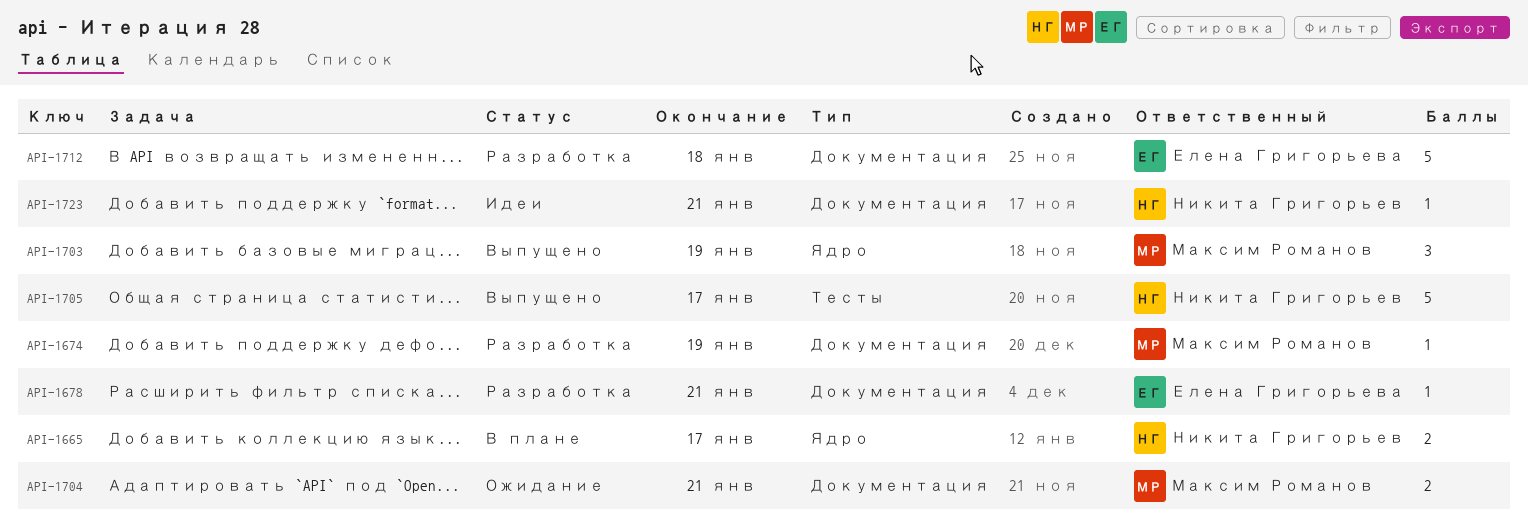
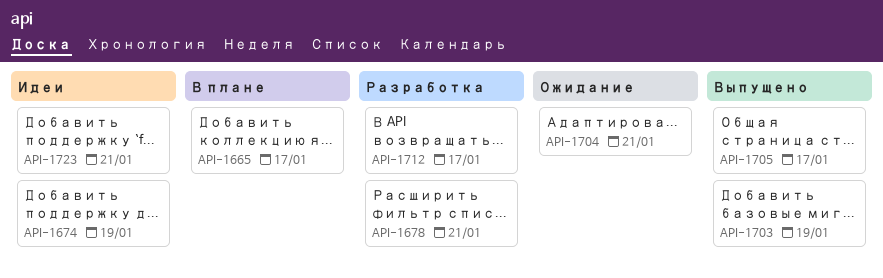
API-1674, status: Разработка -> Идеи
API-1712, due: Jan 18 -> Jan 17

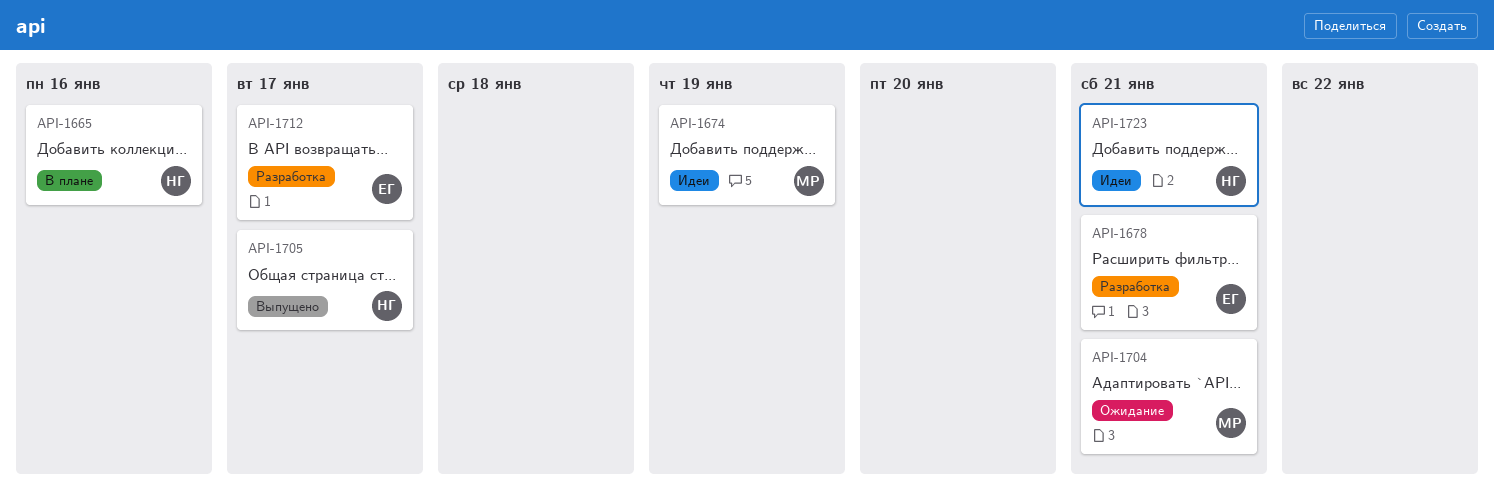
API-1665, due: Jan 17 -> Jan 16
API-1703: present -> none

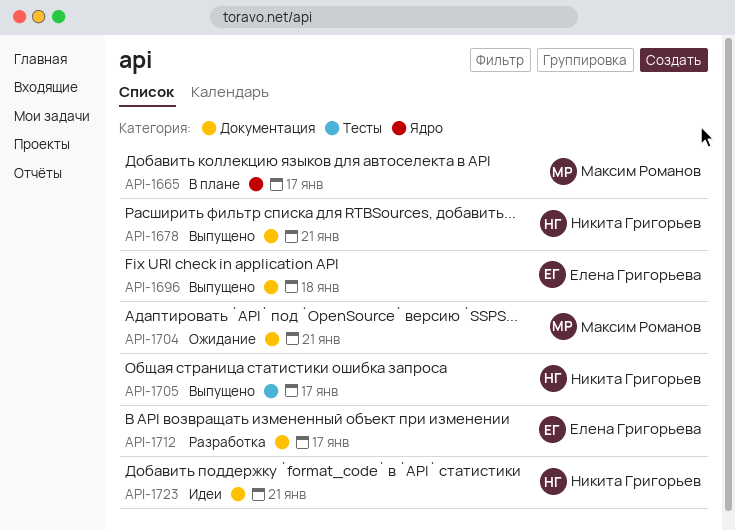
API-1665, owner: Никита Григорьев -> Максим Романов
API-1665, due: Jan 16 -> Jan 17
API-1674: present -> none
API-1678, status: Разработка -> Выпущено
API-1678, owner: Елена Григорьева -> Никита Григорьев
API-1696: none -> present

